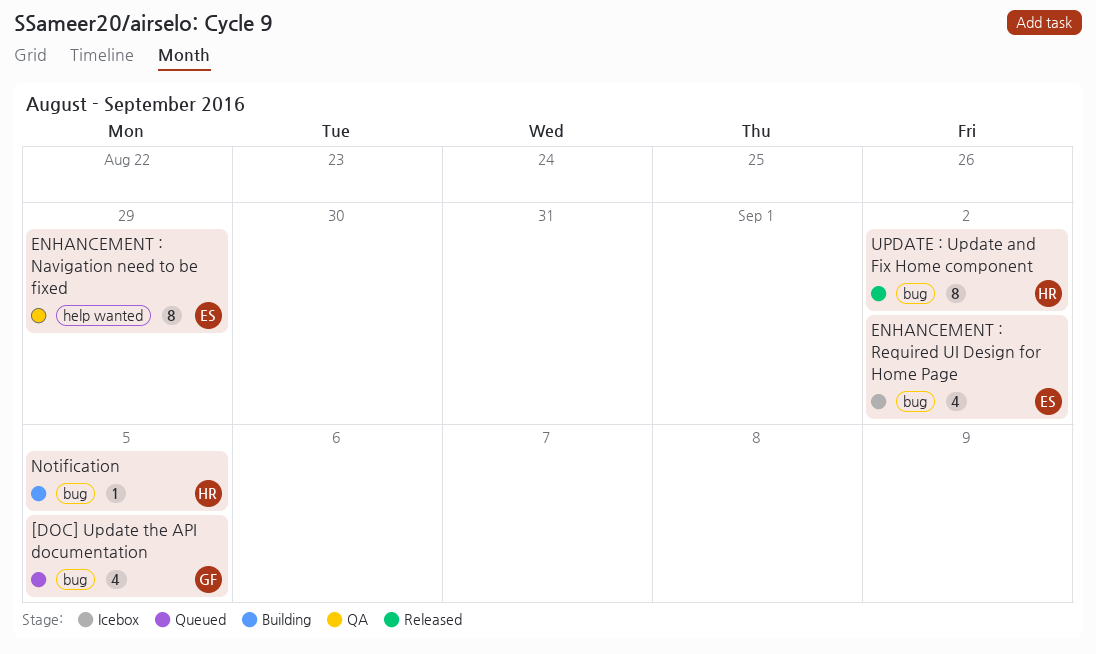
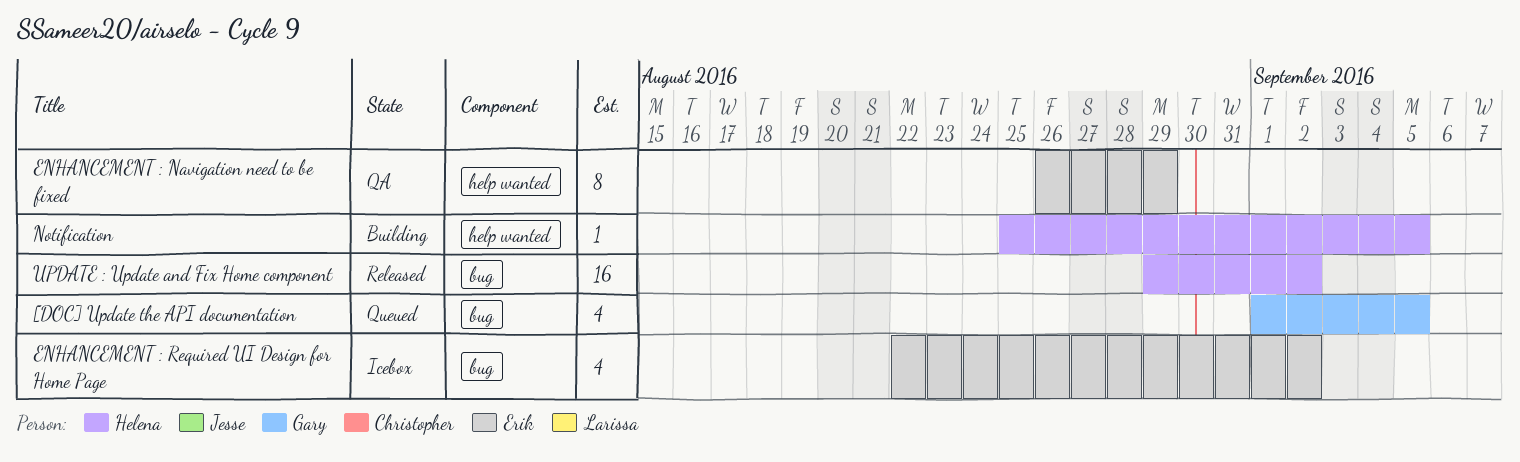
Notification, label: bug -> help wanted
UPDATE : Update and Fix Home component, estimate: 8 -> 16

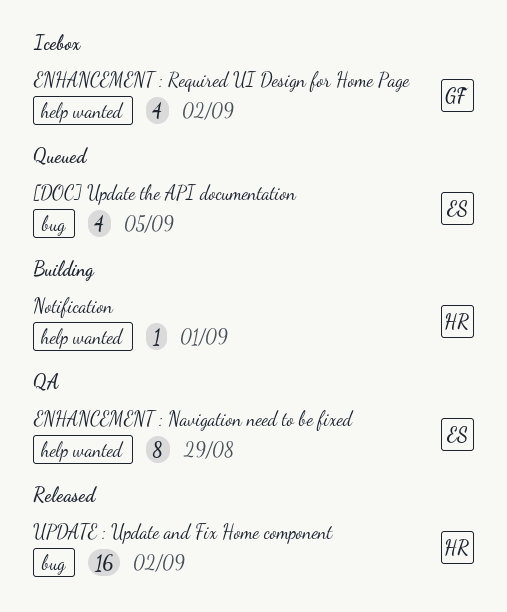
[DOC] Update the API documentation, owner: Gary -> Erik
ENHANCEMENT : Required UI Design for Home Page, owner: Erik -> Gary
ENHANCEMENT : Required UI Design for Home Page, label: bug -> help wanted
Notification, due: Sep 5 -> Sep 1

